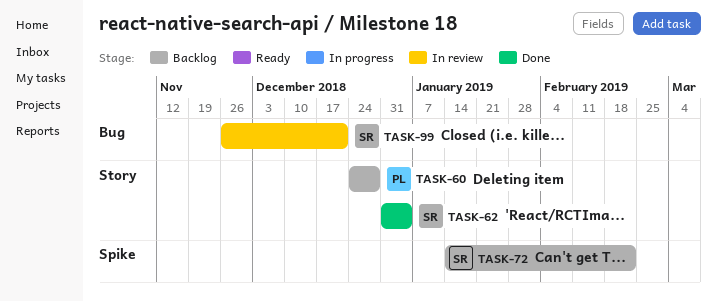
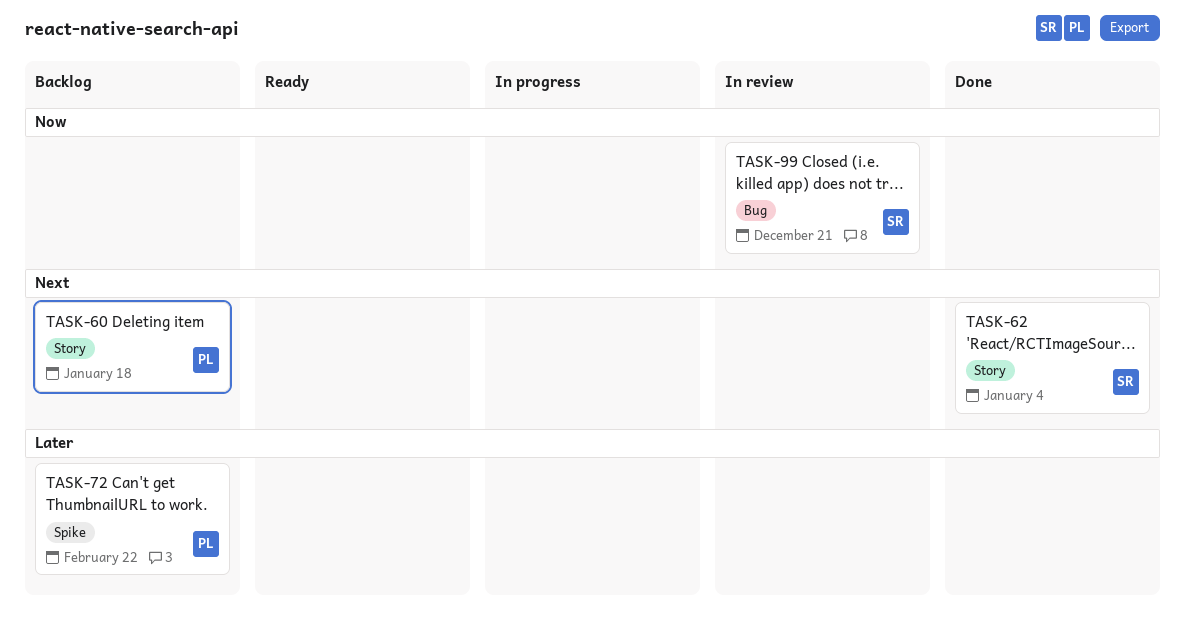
TASK-60, due: Dec 28 -> Jan 18
TASK-72, owner: SR -> PL

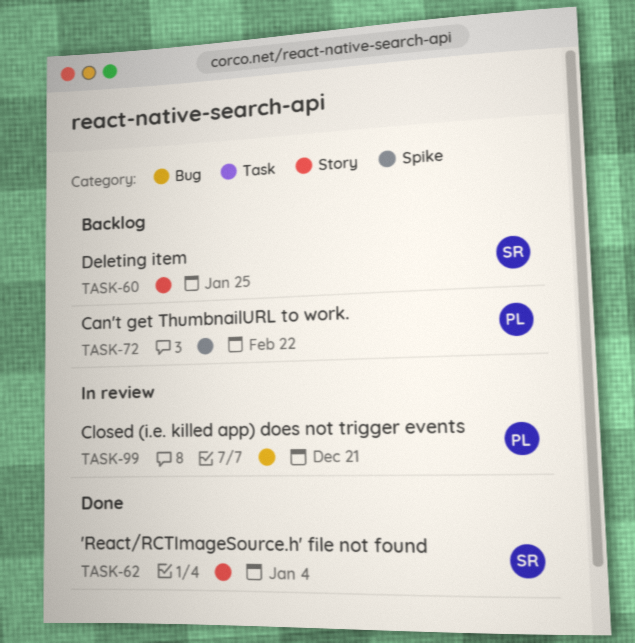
TASK-60, owner: PL -> SR
TASK-60, due: Jan 18 -> Jan 25
TASK-99, owner: SR -> PL

